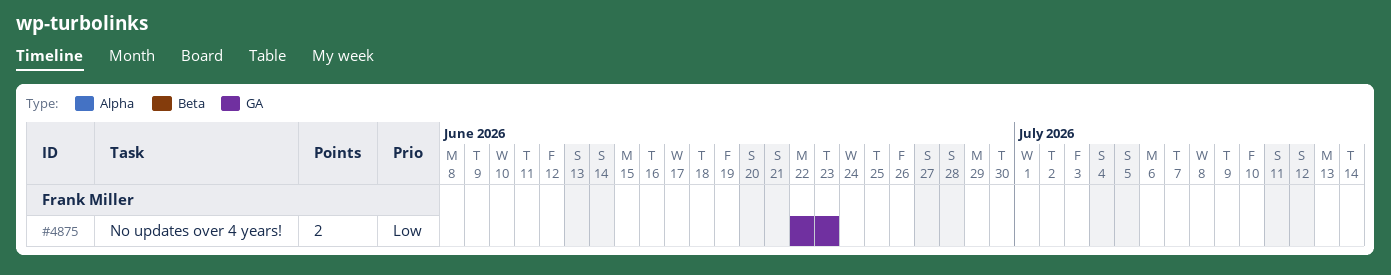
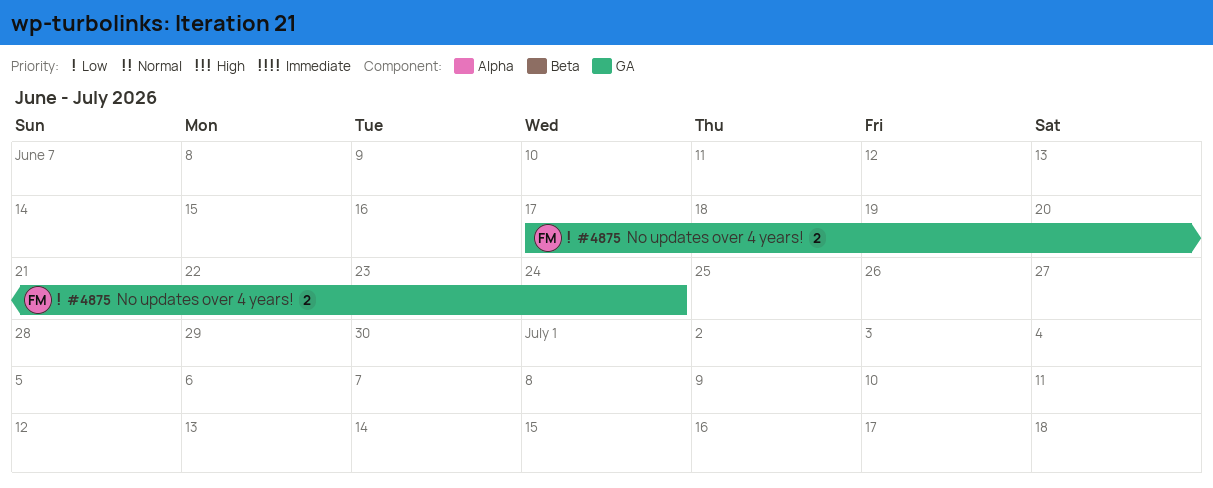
#4875, start: Jun 22 -> Jun 17
#4875, due: Jun 23 -> Jun 24

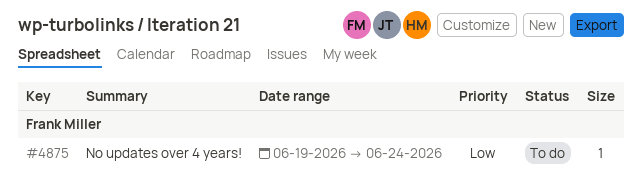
#4875, estimate: 2 -> 1
#4875, start: Jun 17 -> Jun 19

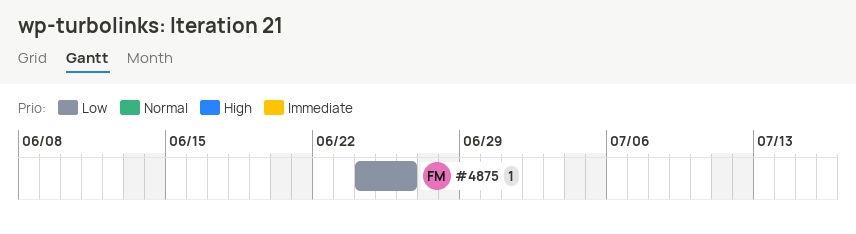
#4875, start: Jun 19 -> Jun 24
#4875, due: Jun 24 -> Jun 26

